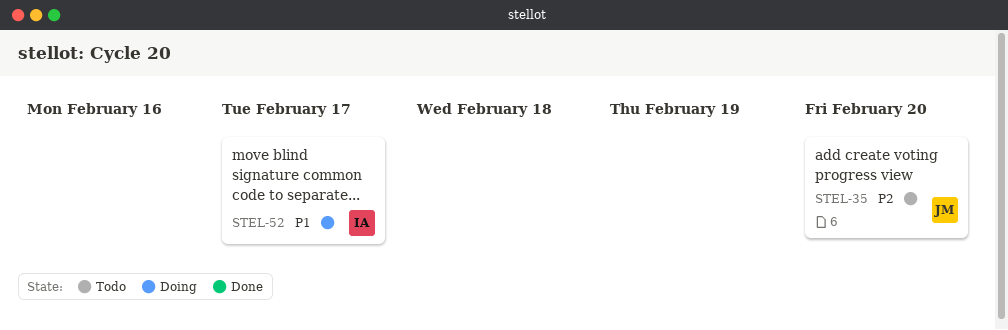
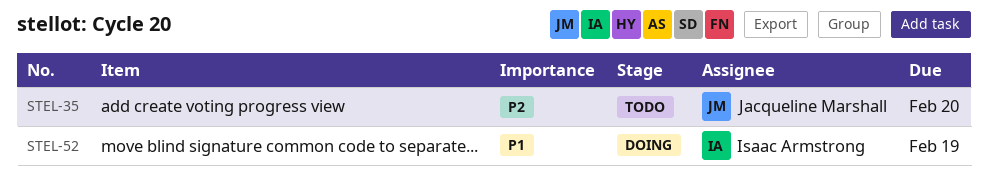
STEL-52, due: Feb 17 -> Feb 19

